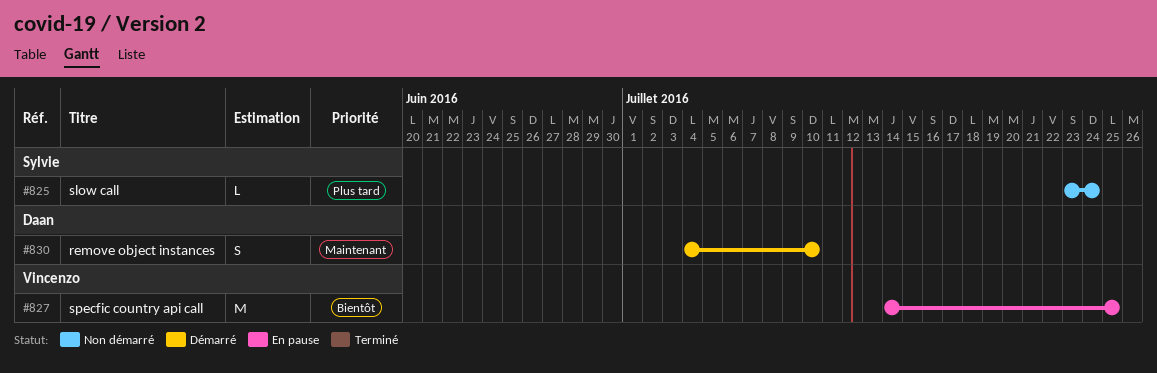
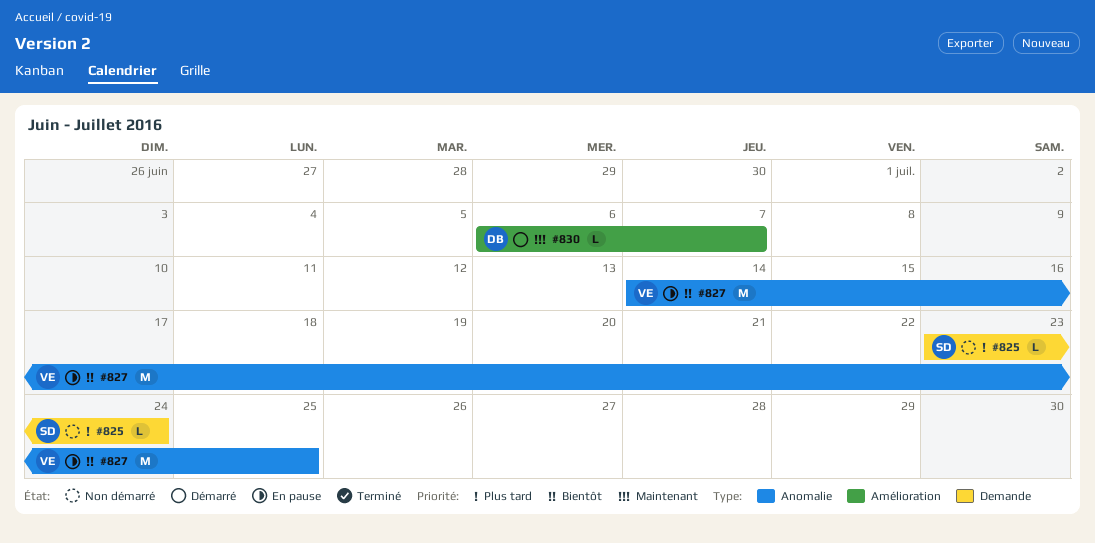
#830, estimate: S -> L
#830, start: Jul 4 -> Jul 6
#830, due: Jul 10 -> Jul 7

